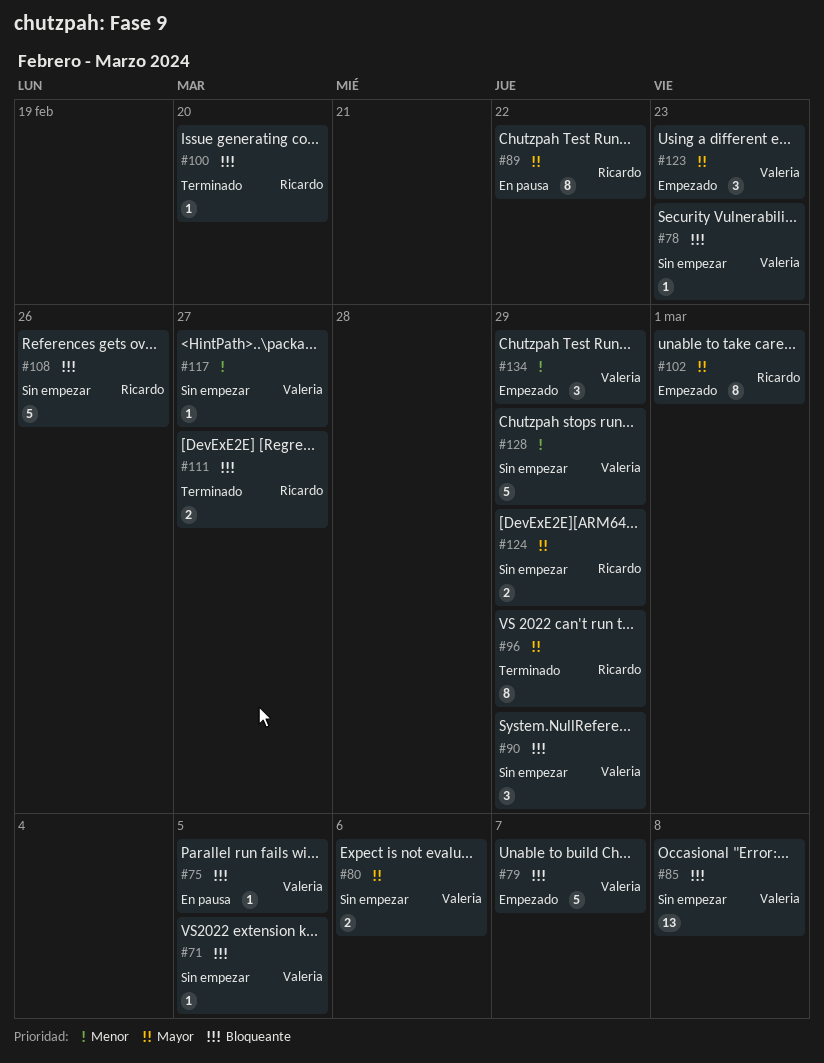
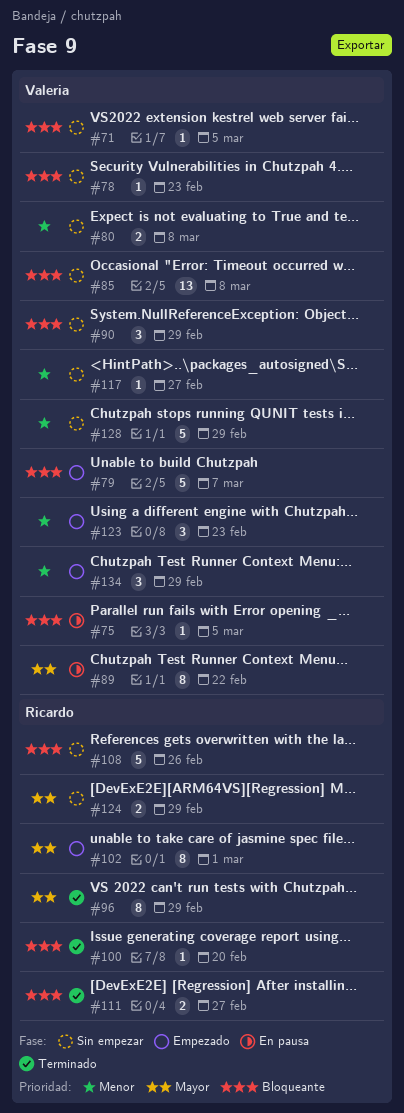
#80, priority: Mayor -> Menor
#80, due: Mar 6 -> Mar 8
#89, owner: Ricardo -> Valeria
#123, priority: Mayor -> Menor

